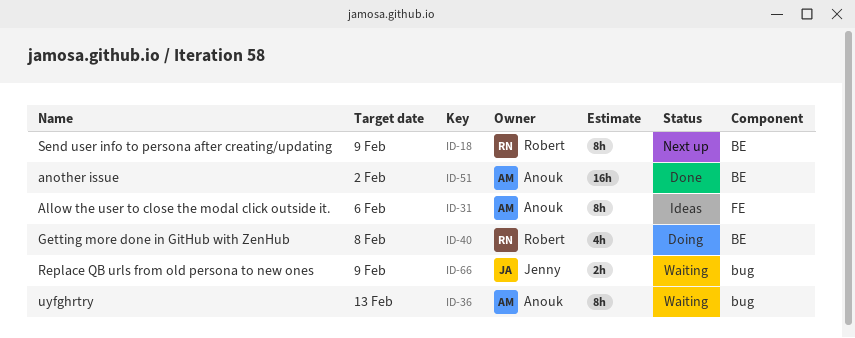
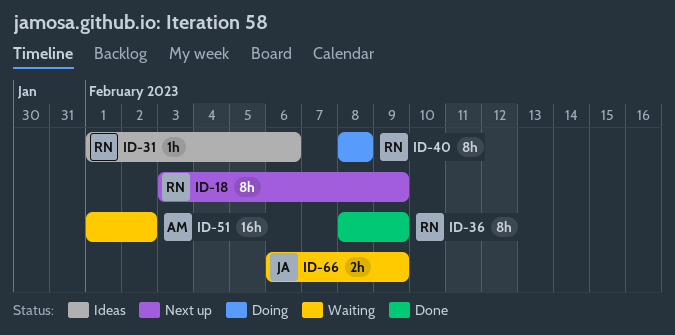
ID-31, owner: Anouk -> Robert
ID-31, estimate: 8h -> 1h
ID-36, status: Waiting -> Done
ID-36, owner: Anouk -> Robert
ID-36, due: Feb 13 -> Feb 9
ID-40, estimate: 4h -> 8h
ID-51, status: Done -> Waiting

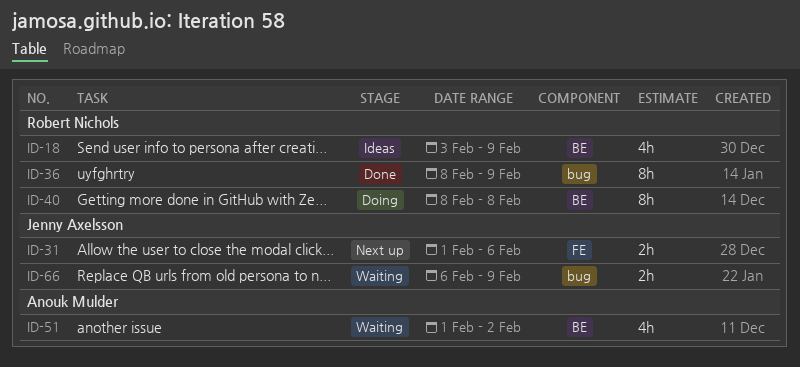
ID-18, status: Next up -> Ideas
ID-18, estimate: 8h -> 4h
ID-31, status: Ideas -> Next up
ID-31, owner: Robert Nichols -> Jenny Axelsson
ID-31, estimate: 1h -> 2h
ID-51, estimate: 16h -> 4h

